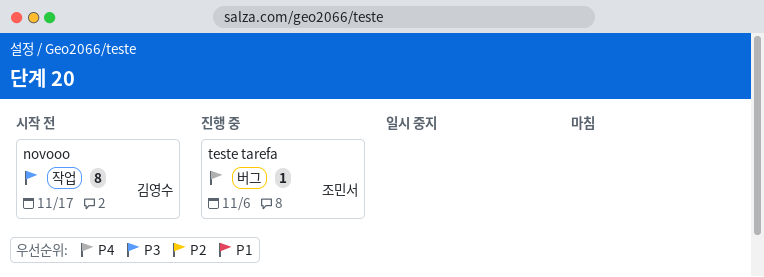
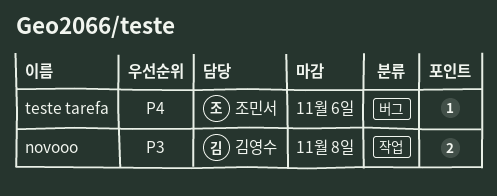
novooo, estimate: 8 -> 2
novooo, due: Nov 17 -> Nov 8

